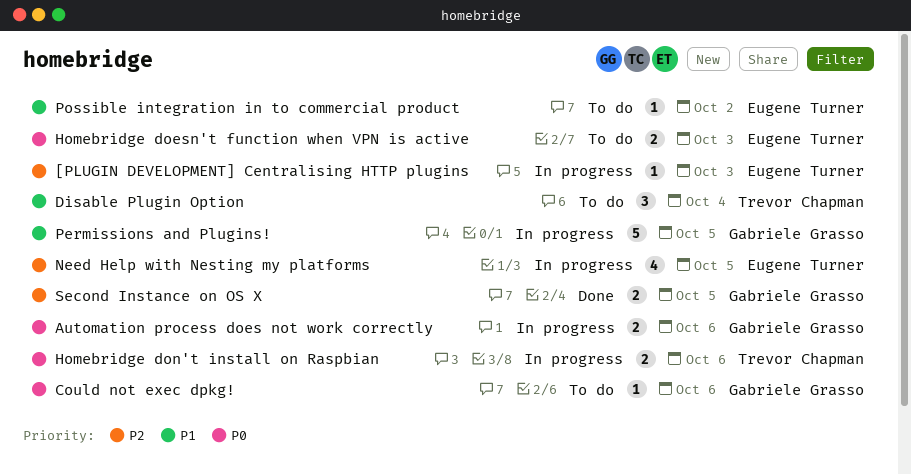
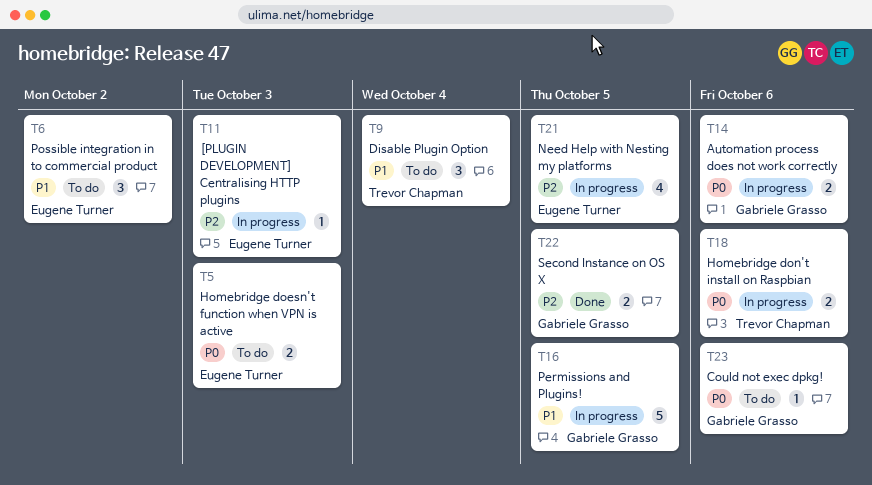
Possible integration in to commercial product, estimate: 1 -> 3

